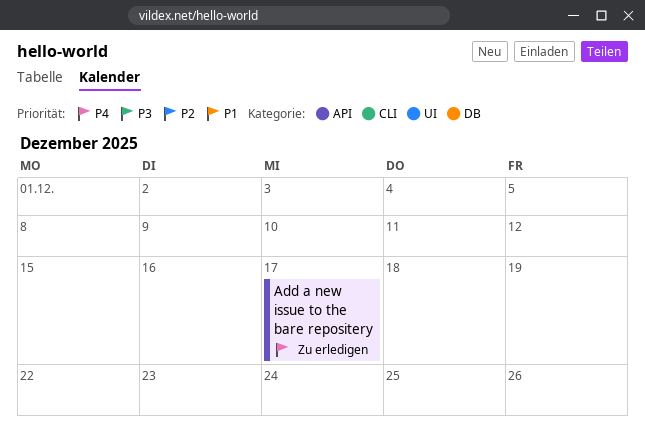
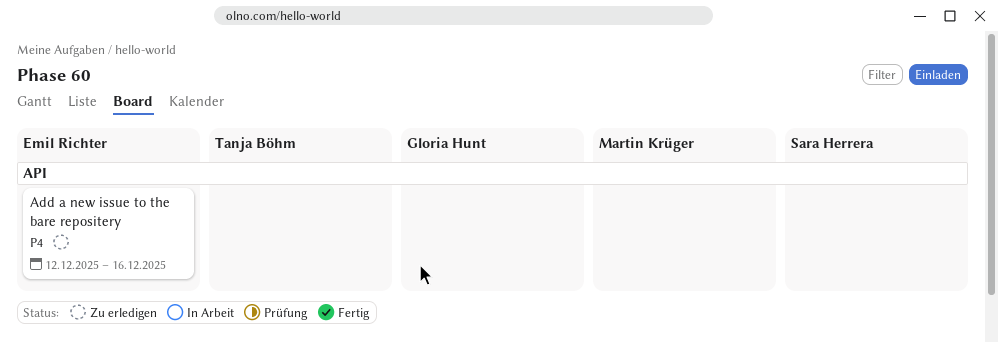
Add a new issue to the bare repositery, due: Dec 17 -> Dec 16

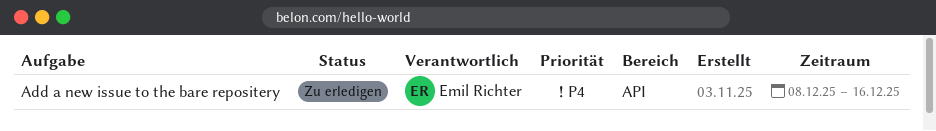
Add a new issue to the bare repositery, start: Dec 12 -> Dec 8

